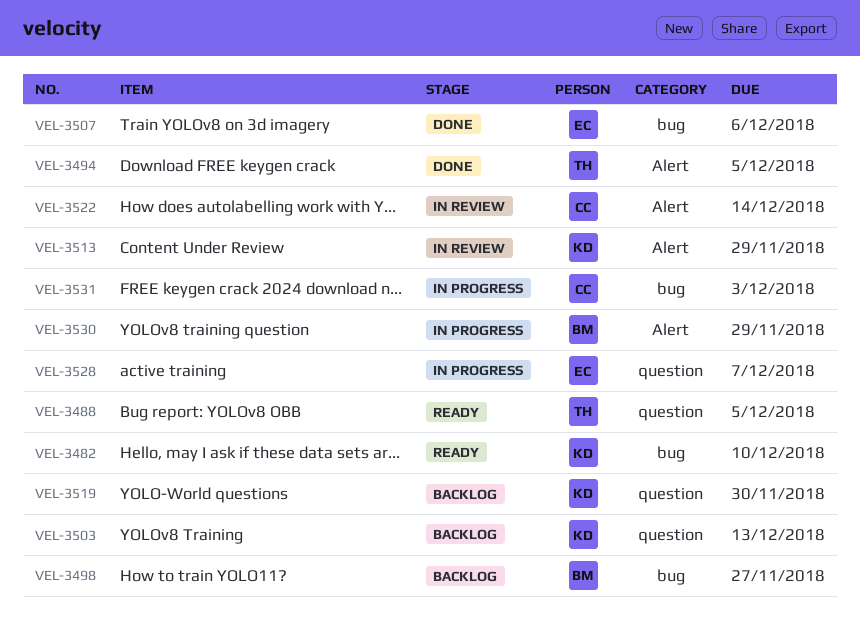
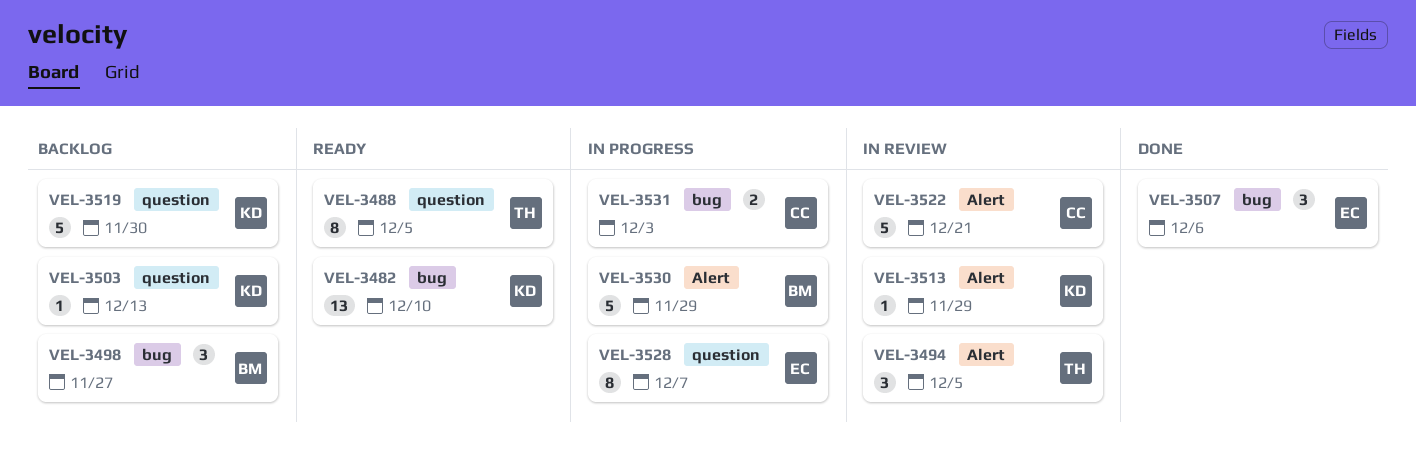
VEL-3494, status: Done -> In review
VEL-3522, due: Dec 14 -> Dec 21

